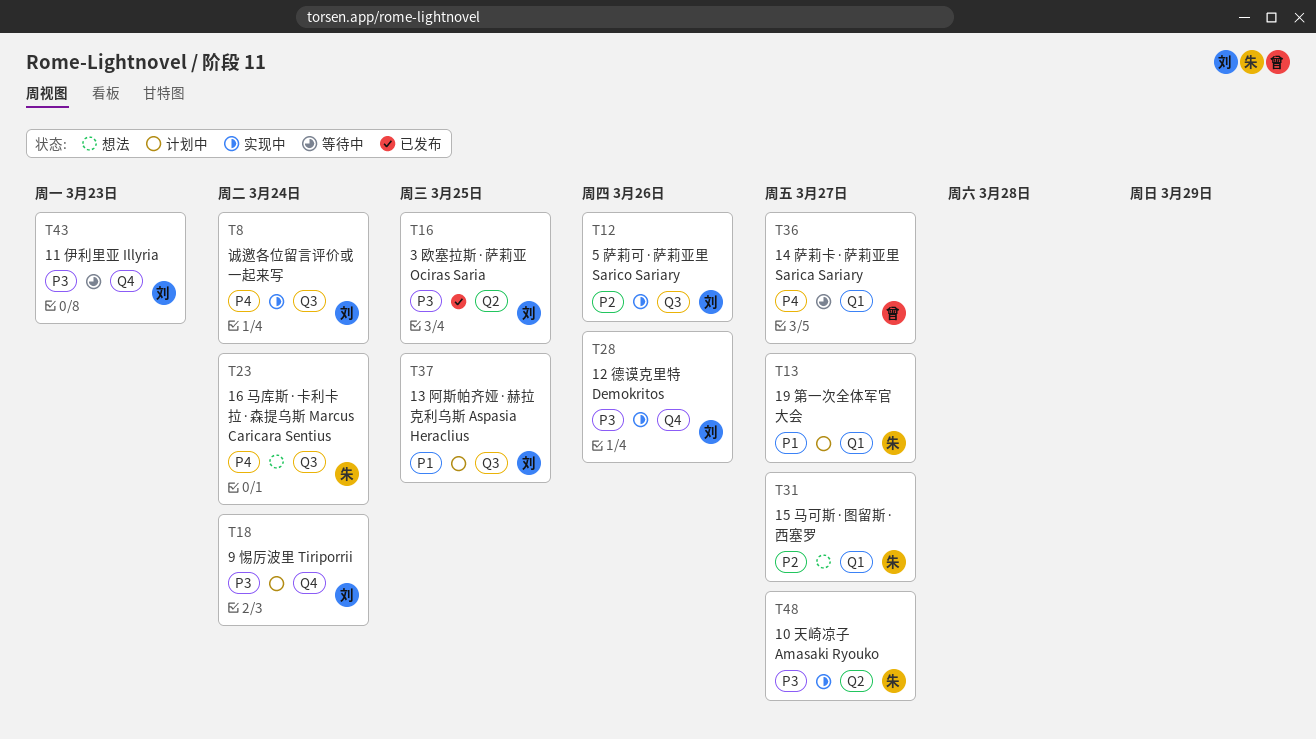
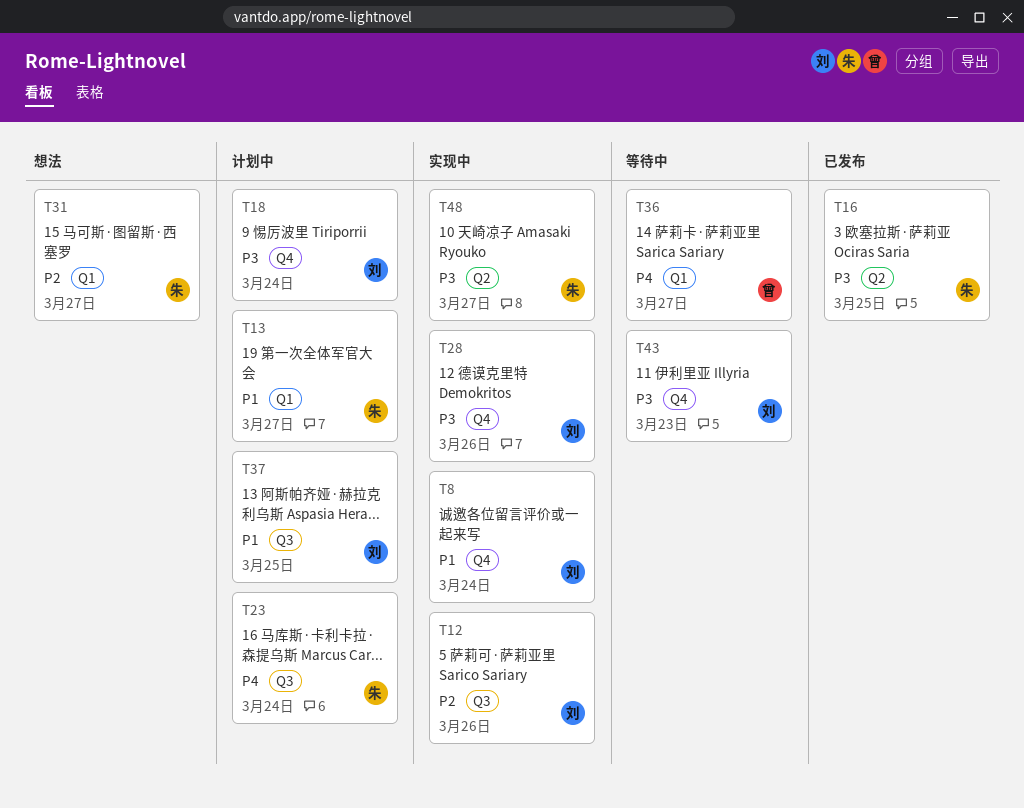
T8, priority: P4 -> P1
T8, label: Q3 -> Q4
T16, owner: 刘 -> 朱
T23, status: 想法 -> 计划中

